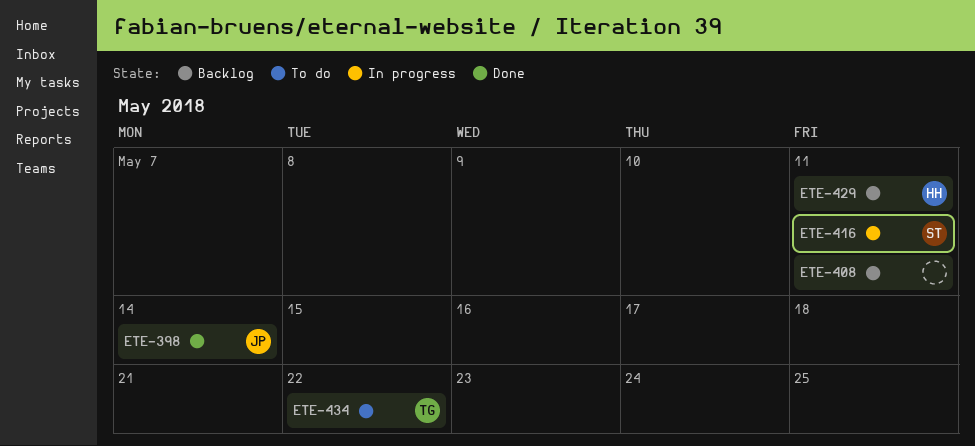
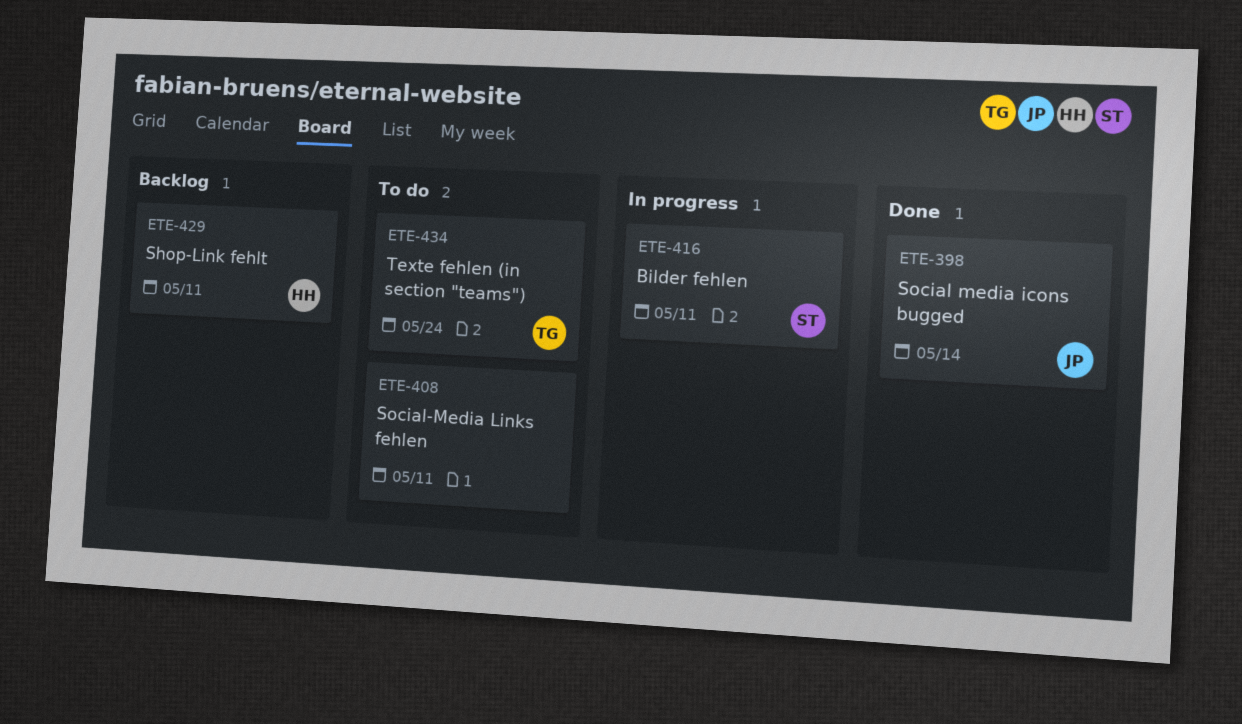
ETE-408, status: Backlog -> To do
ETE-434, due: May 22 -> May 24

